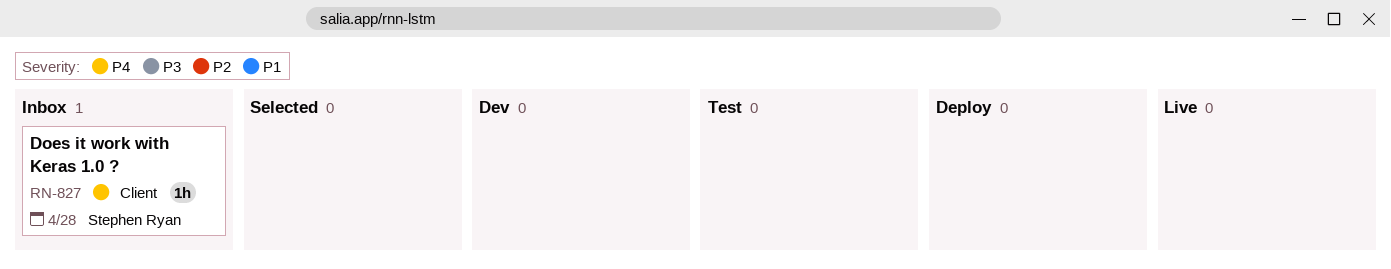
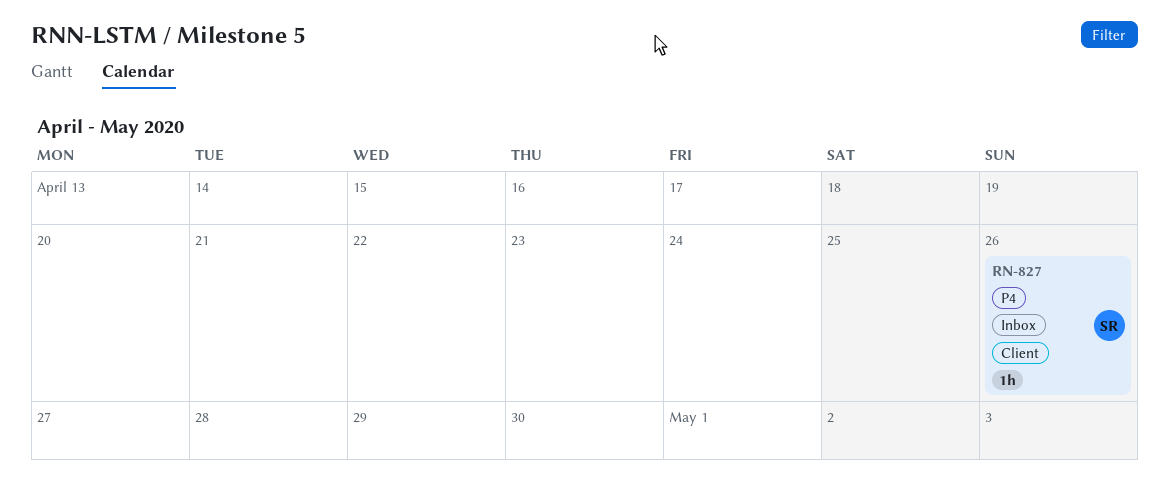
RN-827, due: Apr 28 -> Apr 26

